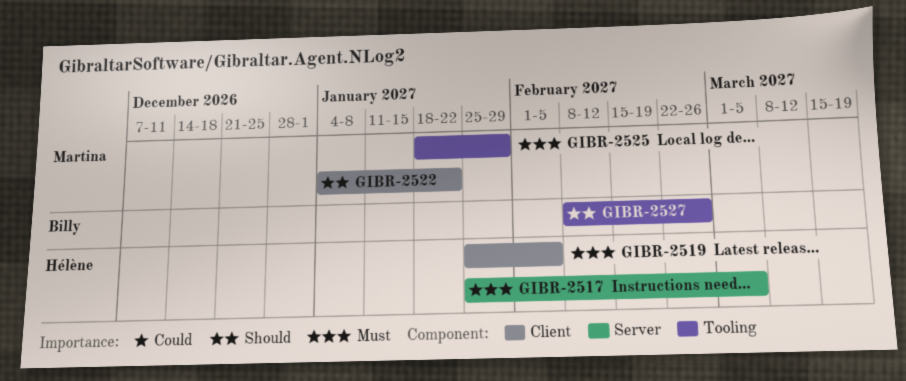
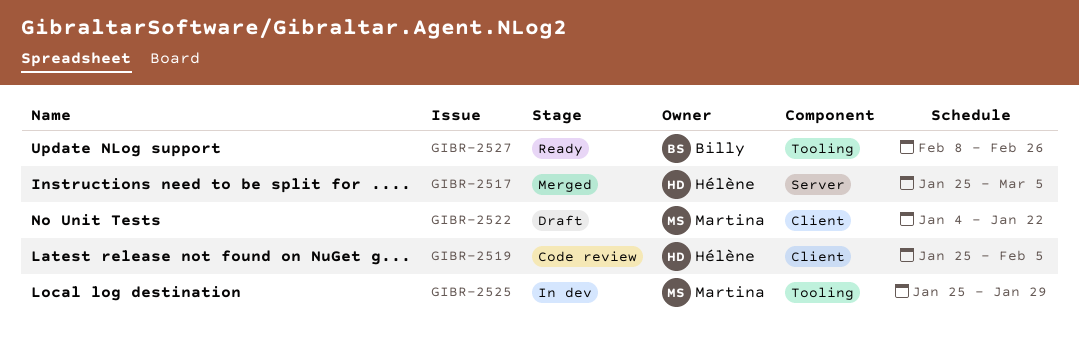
GIBR-2525, start: Jan 18 -> Jan 25

